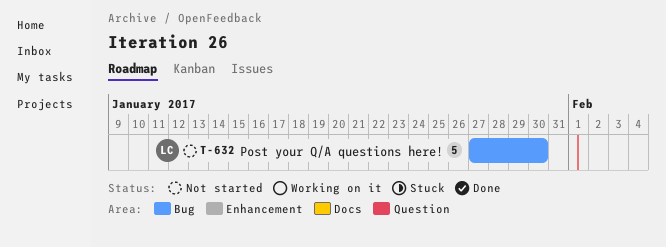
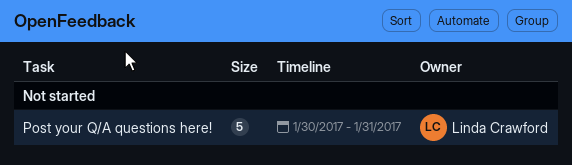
Post your Q/A questions here!, start: Jan 27 -> Jan 30
Post your Q/A questions here!, due: Jan 30 -> Jan 31

